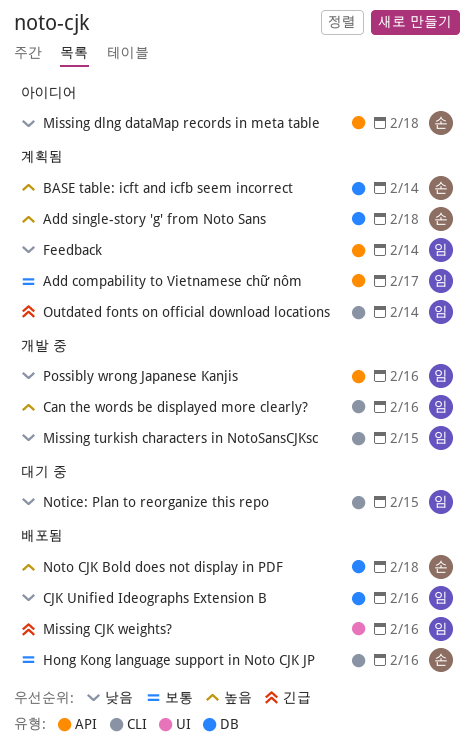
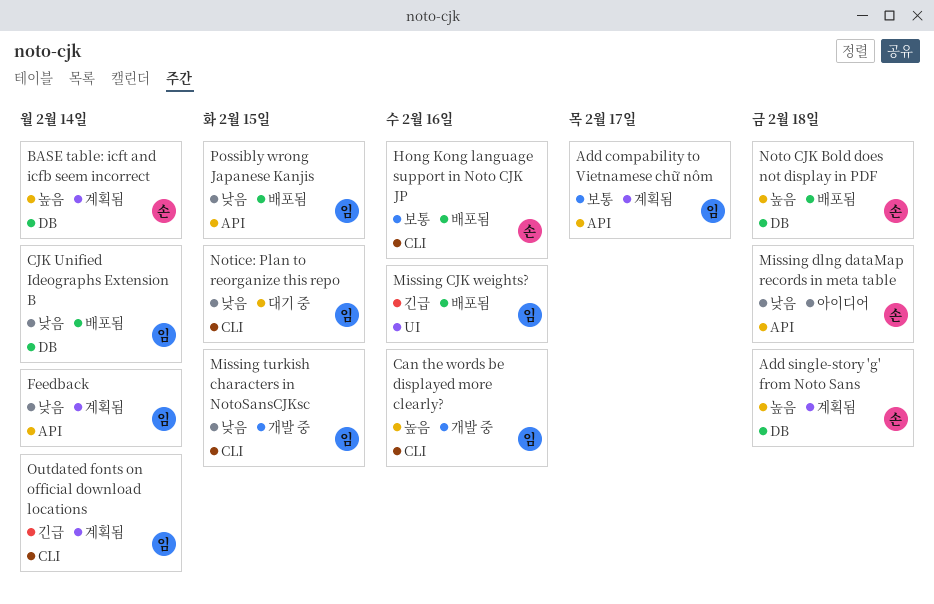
CJK Unified Ideographs Extension B, due: Feb 16 -> Feb 14
Possibly wrong Japanese Kanjis, status: 개발 중 -> 배포됨
Possibly wrong Japanese Kanjis, due: Feb 16 -> Feb 15

